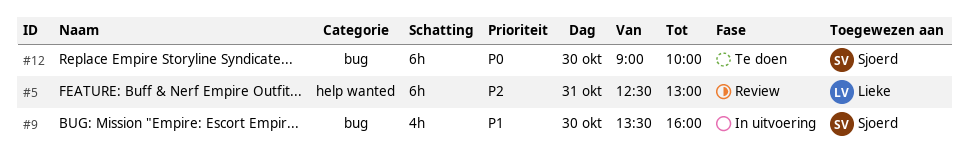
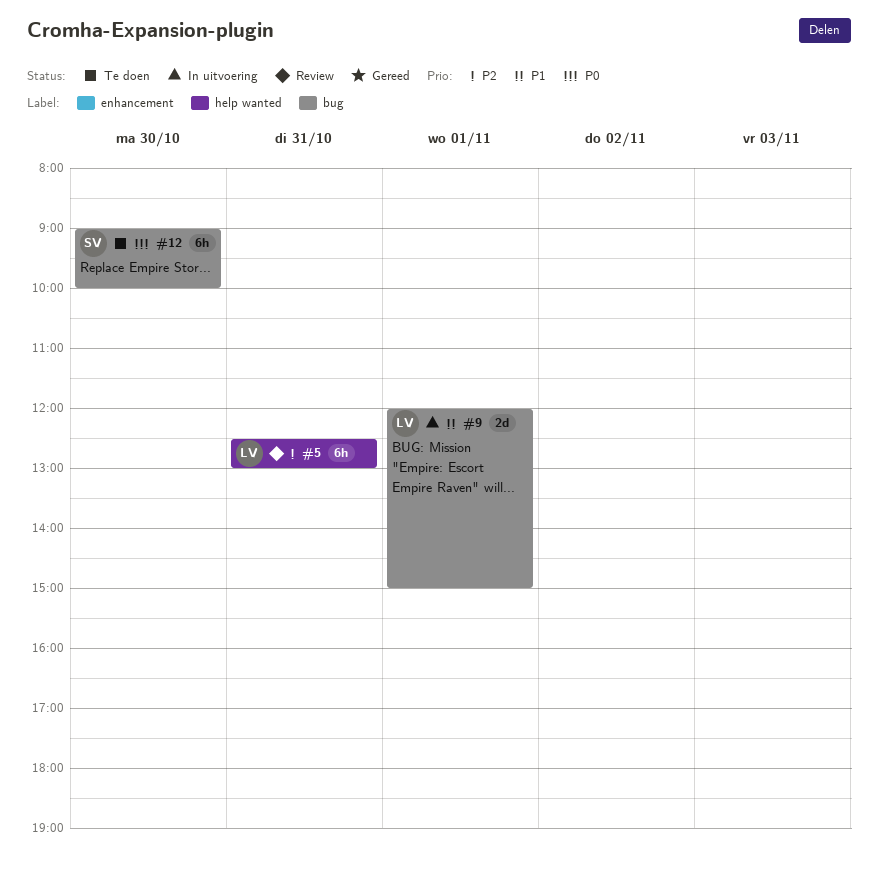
#9, owner: Sjoerd -> Lieke
#9, estimate: 4h -> 2d
#9, day: Oct 30 -> Nov 1
#9, begins: 13:30 -> 12:00
#9, ends: 16:00 -> 15:00

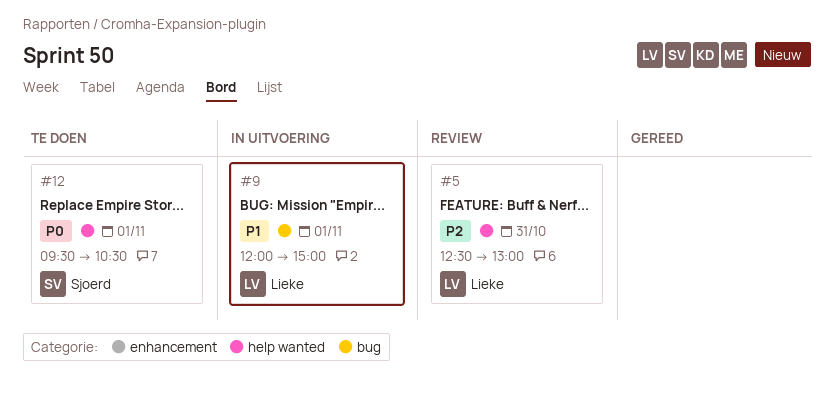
#12, label: bug -> help wanted
#12, day: Oct 30 -> Nov 1
#12, begins: 09:00 -> 09:30
#12, ends: 10:00 -> 10:30

